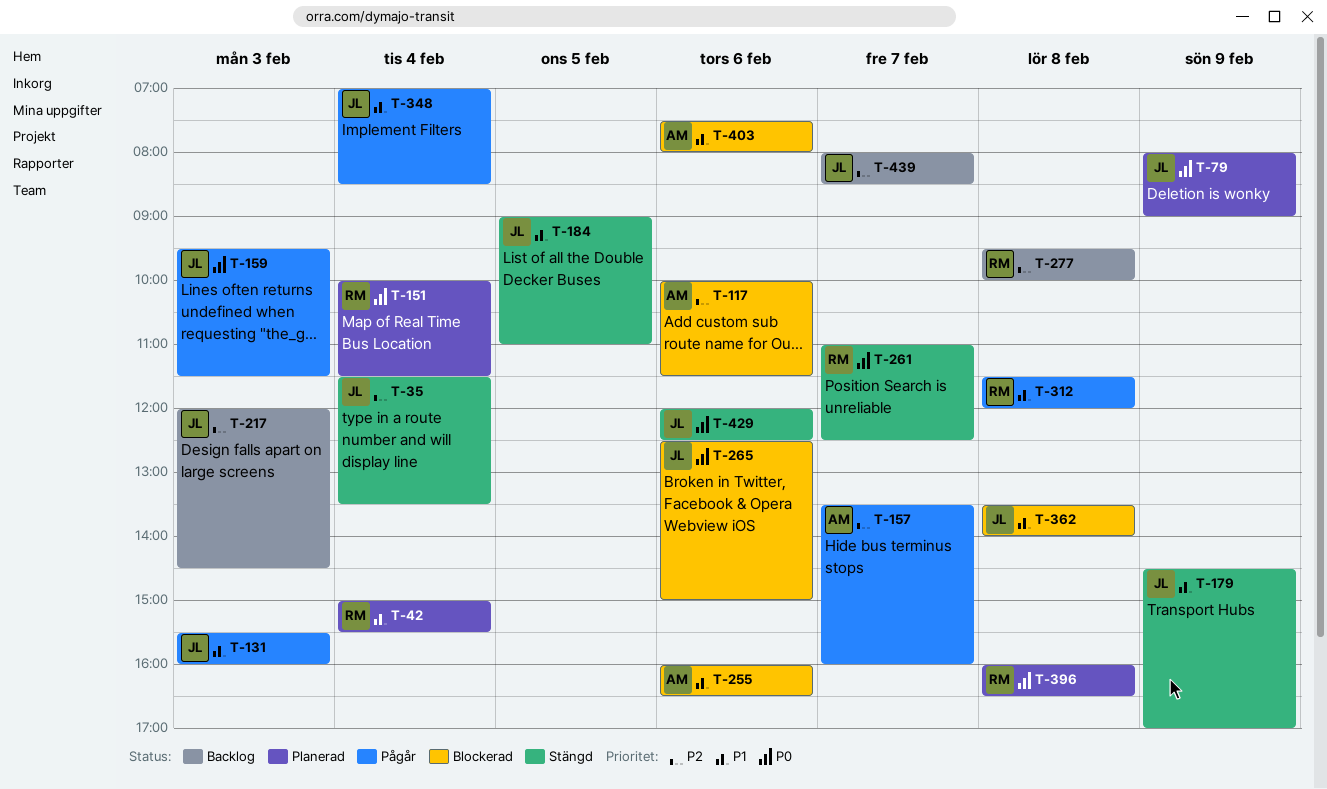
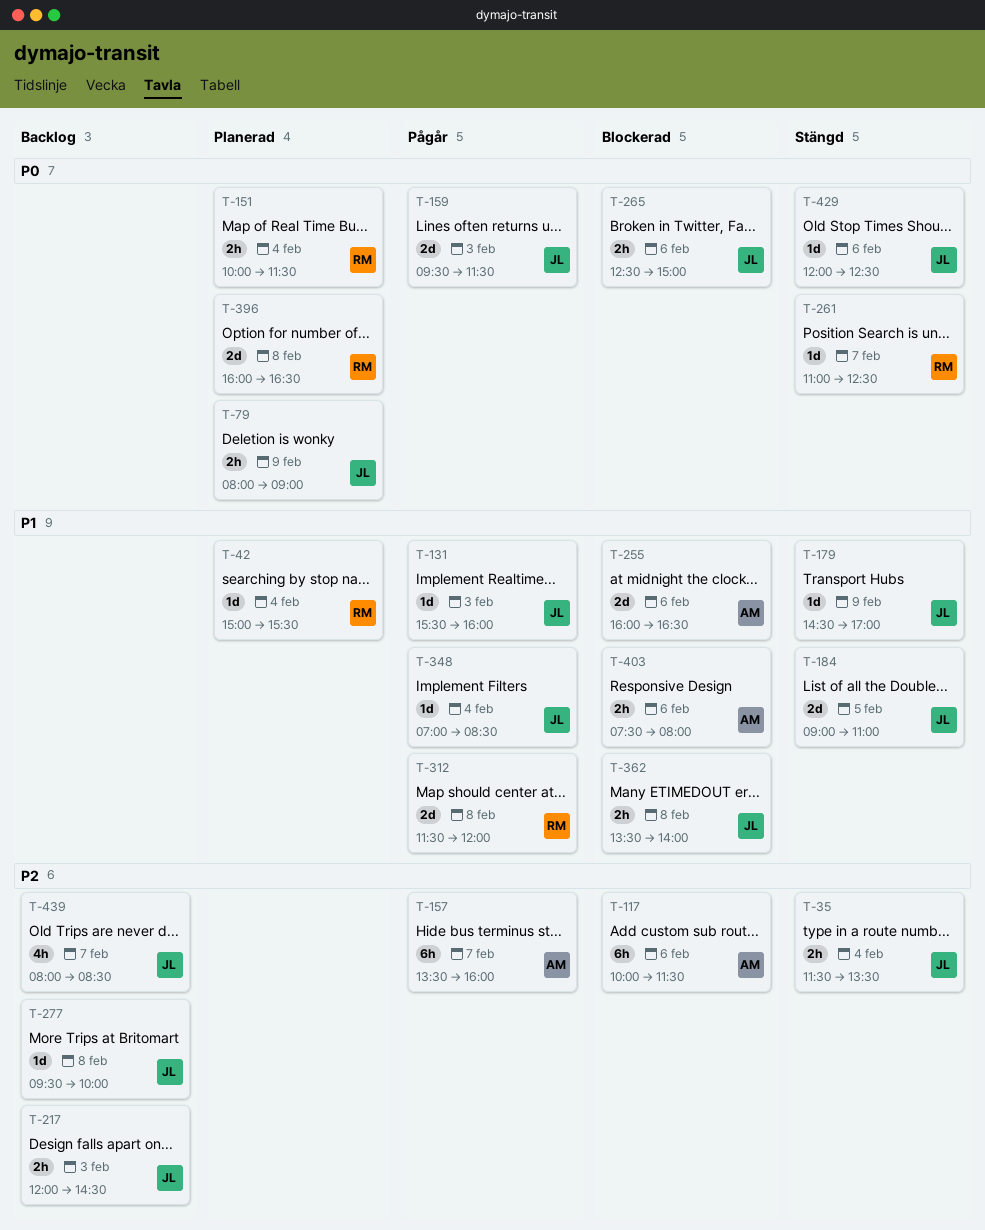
T-277, owner: RM -> JL

